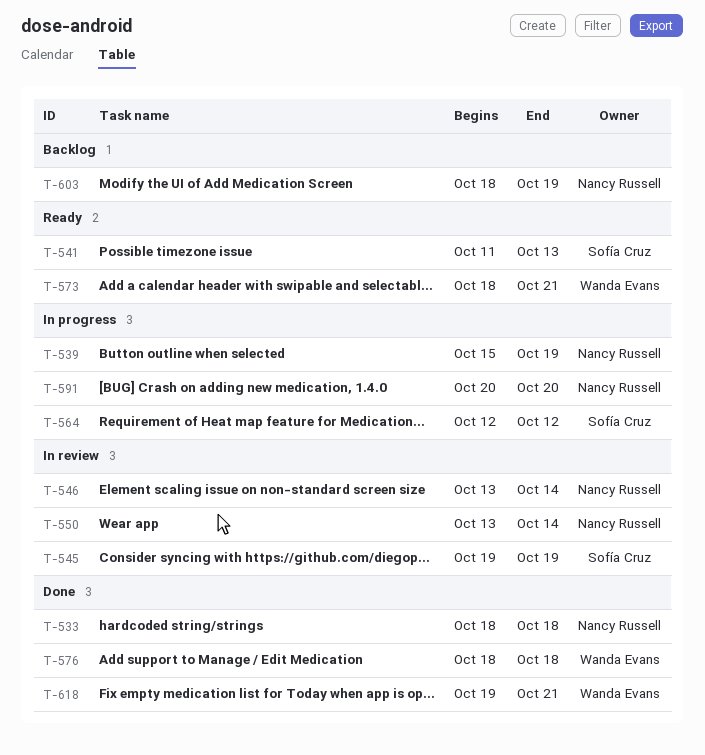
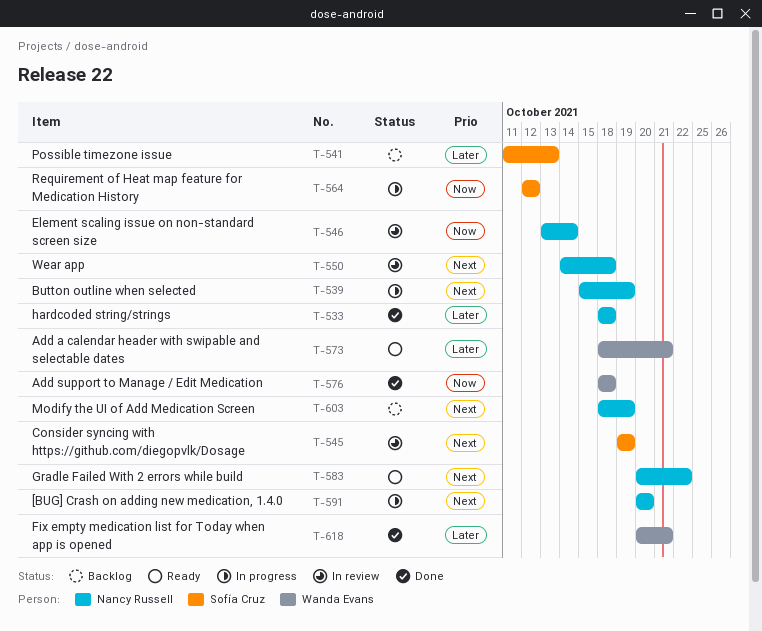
T-541, status: Ready -> Backlog
T-550, start: Oct 13 -> Oct 14
T-550, due: Oct 14 -> Oct 18
T-583: none -> present
T-618, start: Oct 19 -> Oct 20

